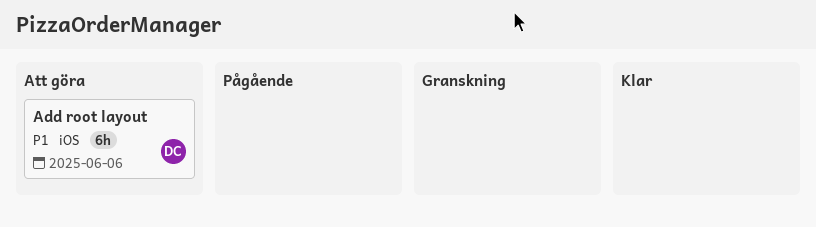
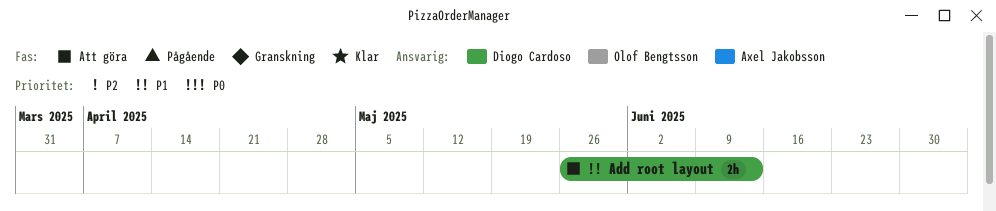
Add root layout, estimate: 6h -> 2h
Add root layout, due: Jun 6 -> Jun 13

